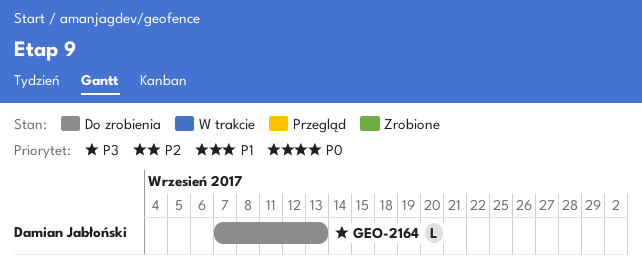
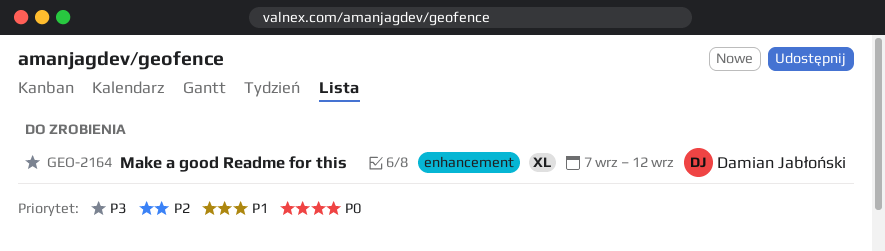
GEO-2164, estimate: L -> XL
GEO-2164, due: Sep 13 -> Sep 12

